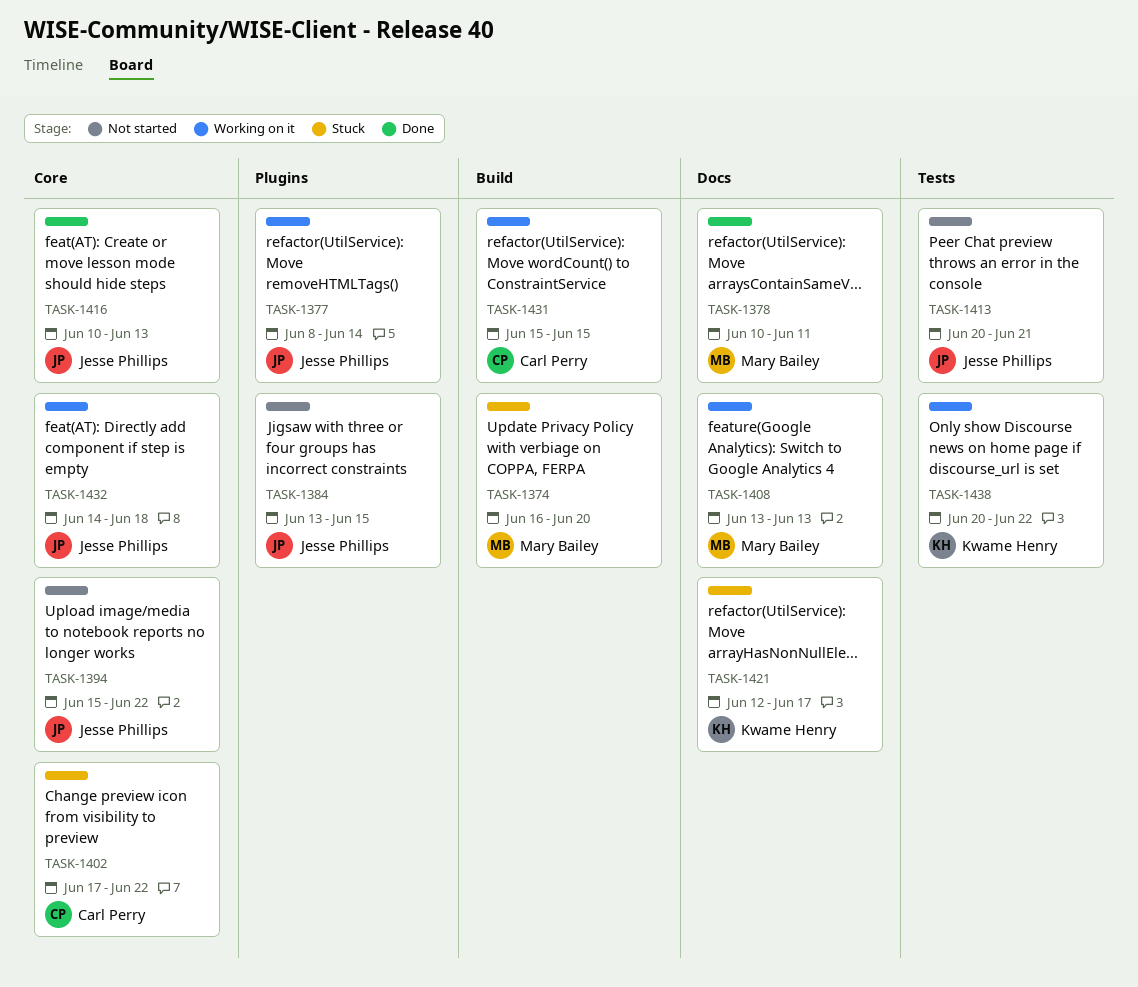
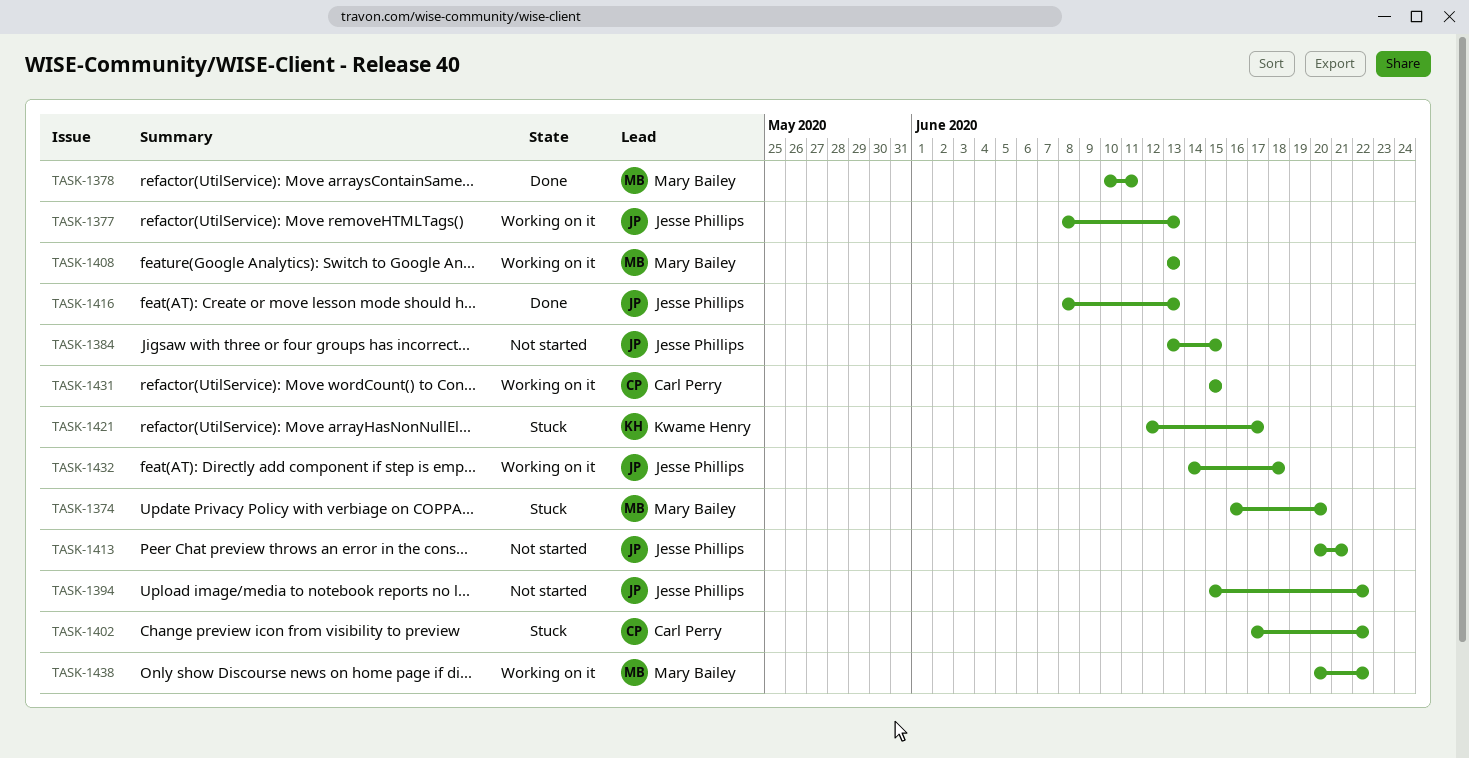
TASK-1377, due: Jun 14 -> Jun 13
TASK-1416, start: Jun 10 -> Jun 8
TASK-1438, owner: Kwame Henry -> Mary Bailey

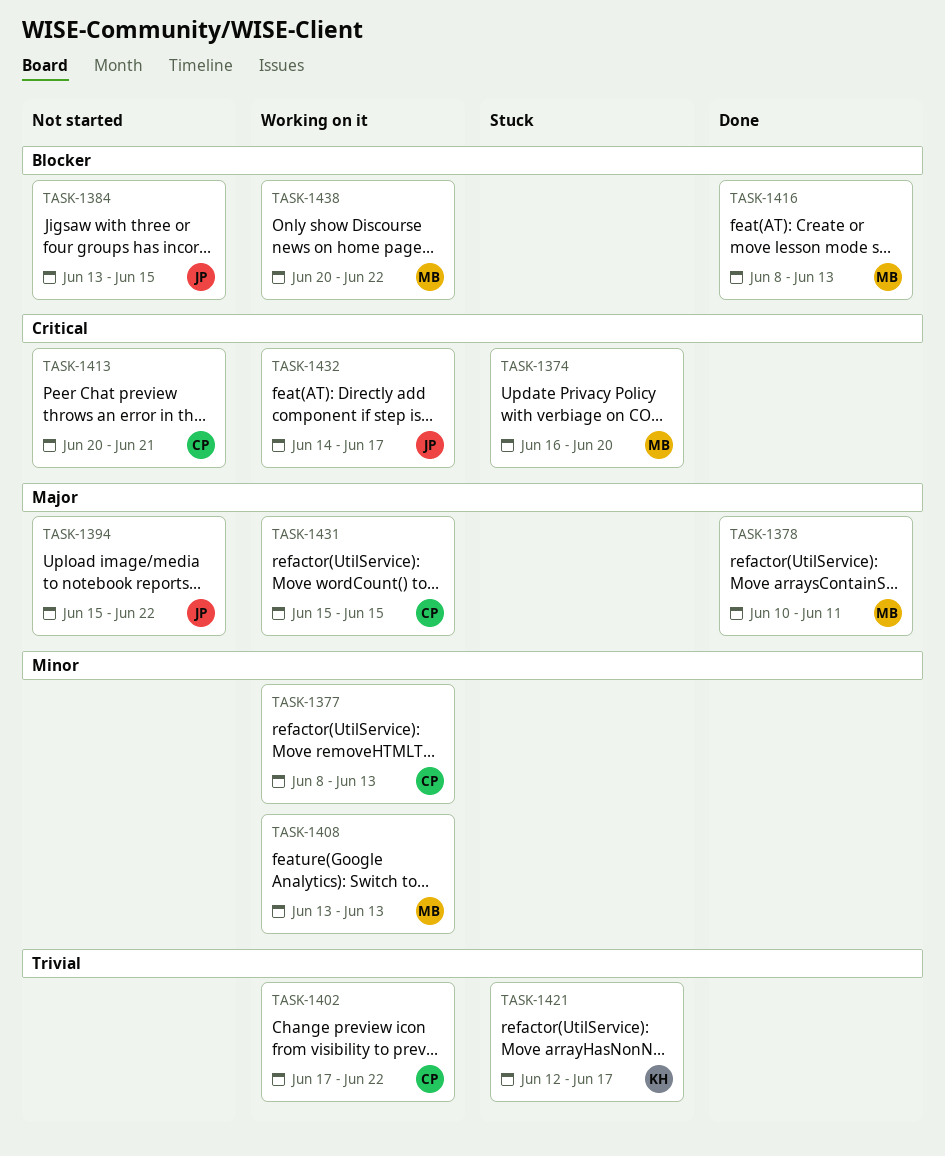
TASK-1377, owner: Jesse Phillips -> Carl Perry
TASK-1402, status: Stuck -> Working on it
TASK-1413, owner: Jesse Phillips -> Carl Perry
TASK-1416, owner: Jesse Phillips -> Mary Bailey
TASK-1432, due: Jun 18 -> Jun 17

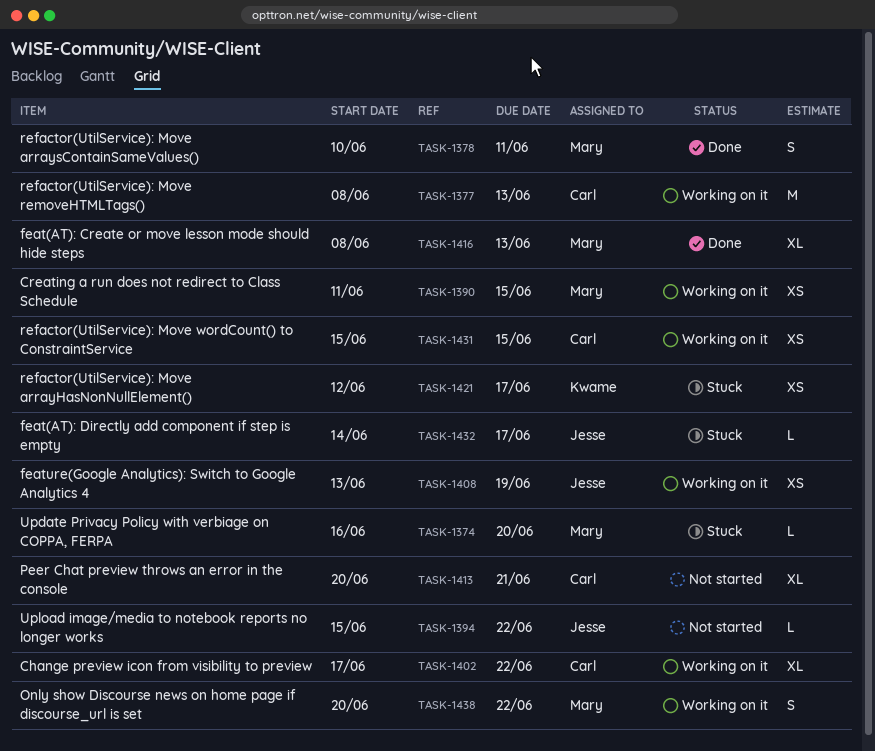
TASK-1384: present -> none
TASK-1390: none -> present
TASK-1408, owner: Mary -> Jesse
TASK-1408, due: Jun 13 -> Jun 19
TASK-1432, status: Working on it -> Stuck

